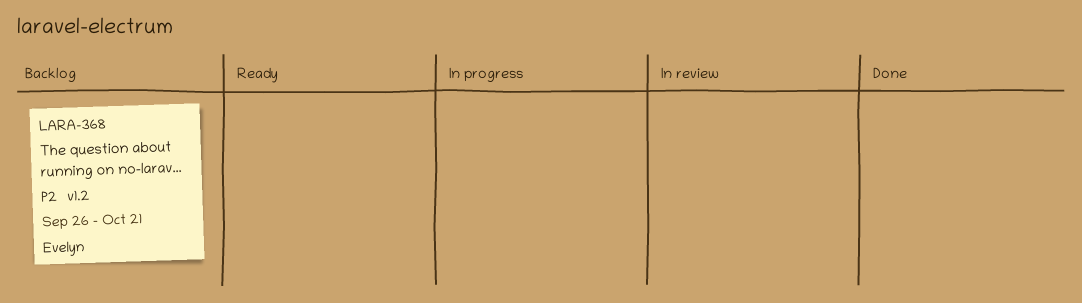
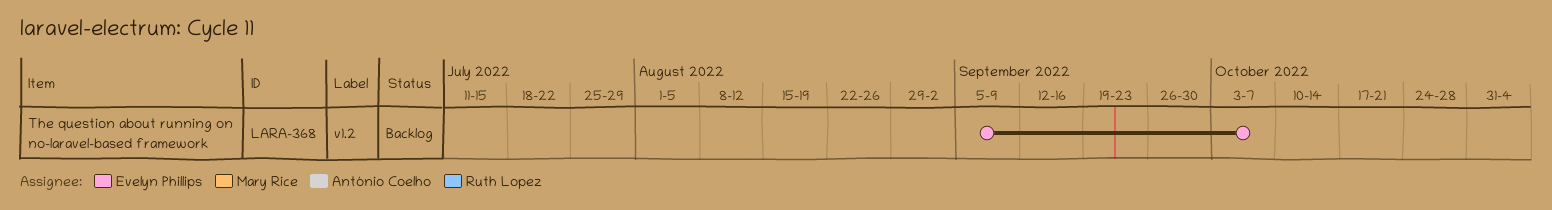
LARA-368, start: Sep 26 -> Sep 5
LARA-368, due: Oct 21 -> Oct 7

